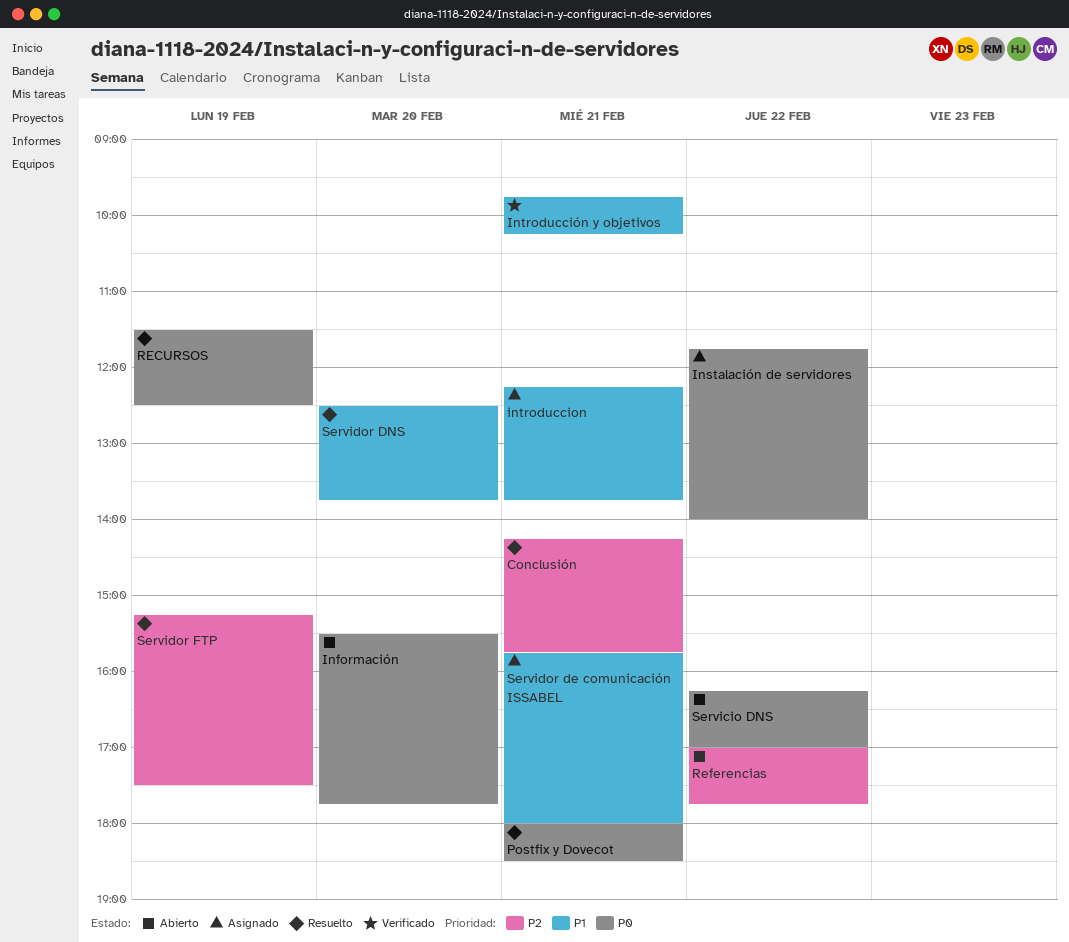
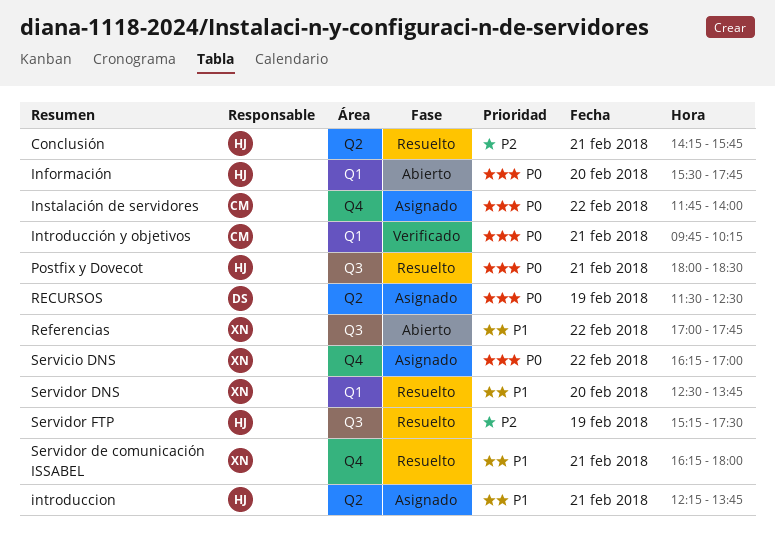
Introducción y objetivos, priority: P1 -> P0
RECURSOS, status: Resuelto -> Asignado
Referencias, priority: P2 -> P1
Servicio DNS, status: Abierto -> Asignado
Servidor de comunicación ISSABEL, status: Asignado -> Resuelto
Servidor de comunicación ISSABEL, begins: 15:45 -> 16:15

